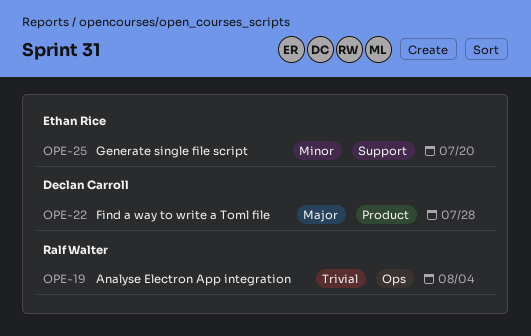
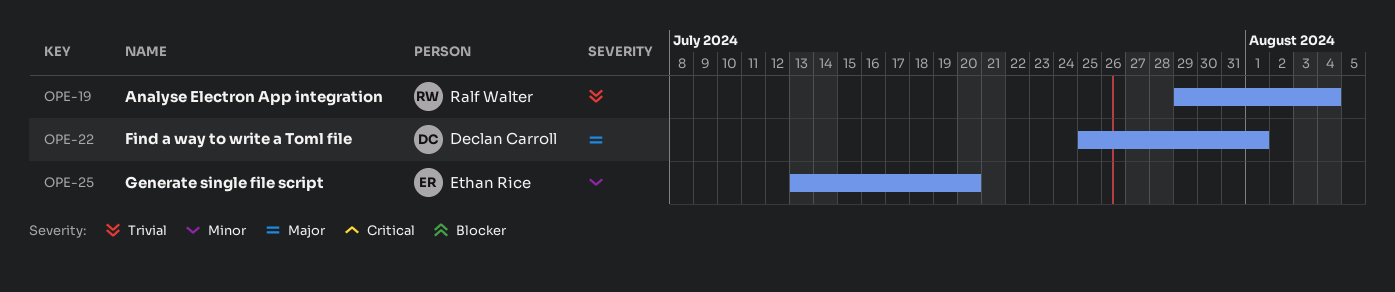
OPE-22, due: Jul 28 -> Aug 1

